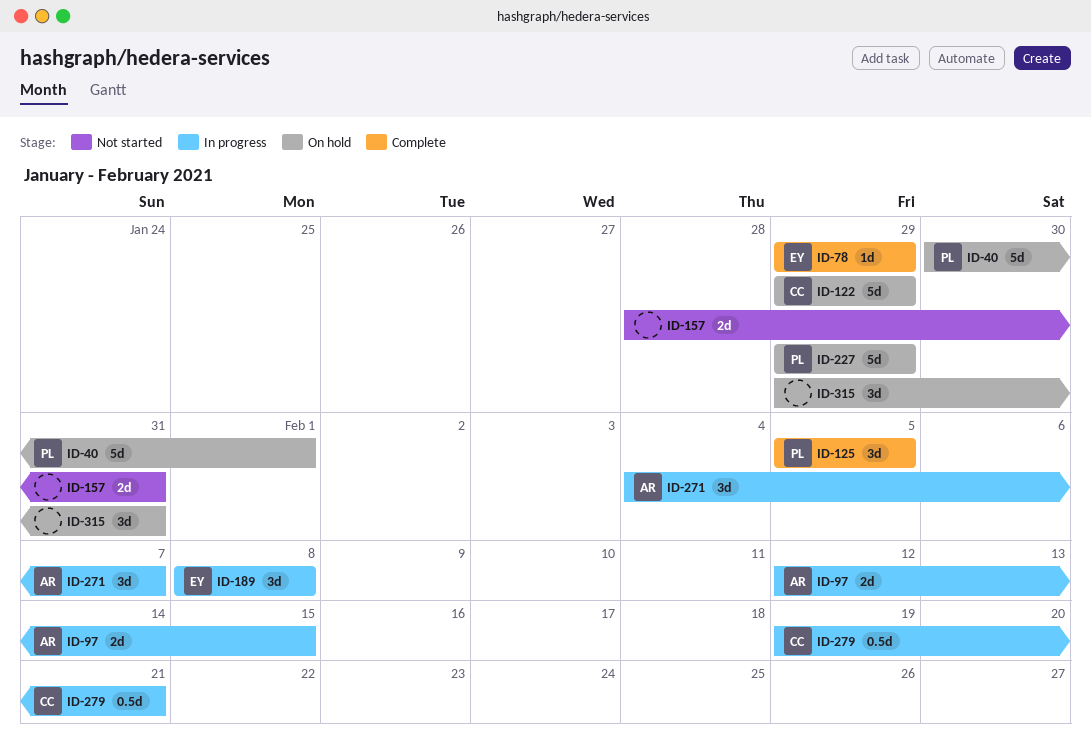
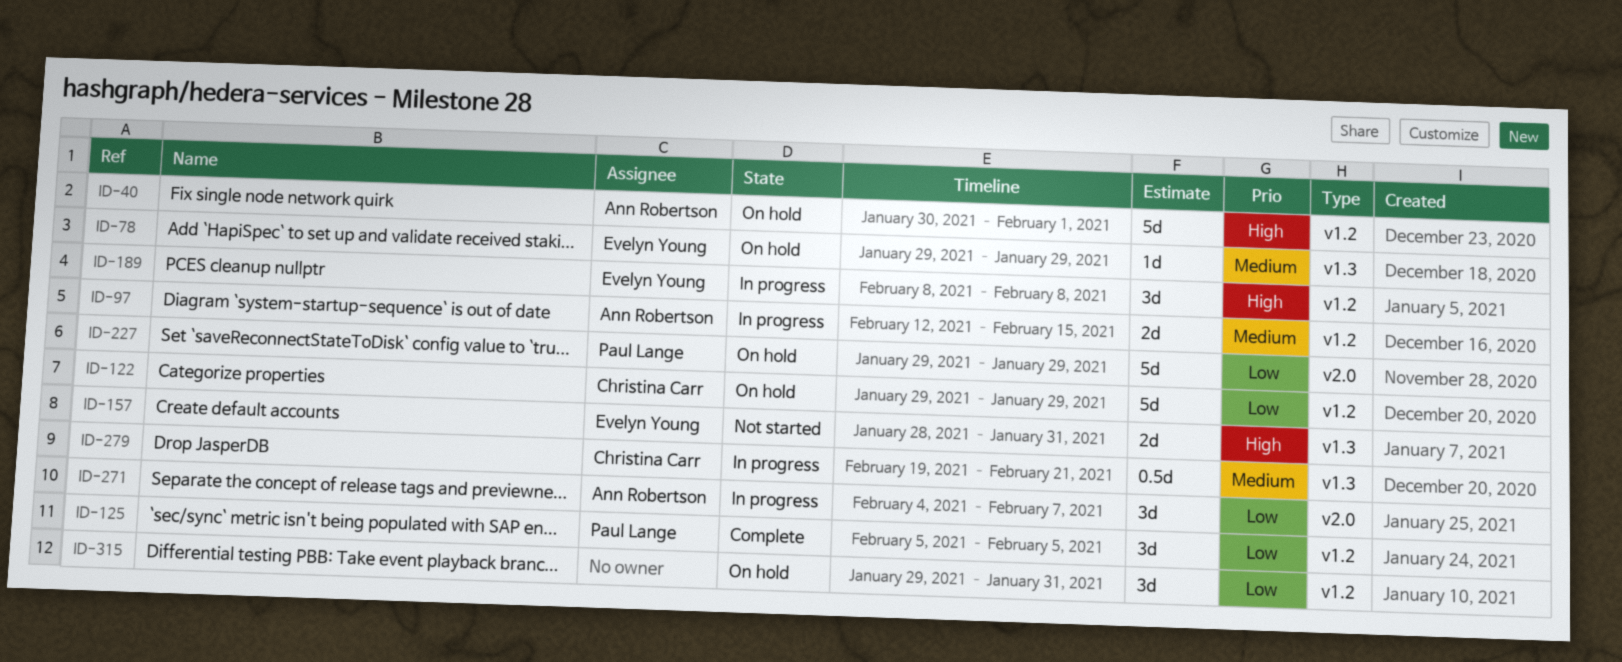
ID-40, owner: Paul Lange -> Ann Robertson
ID-78, status: Complete -> On hold
ID-157, owner: none -> Evelyn Young

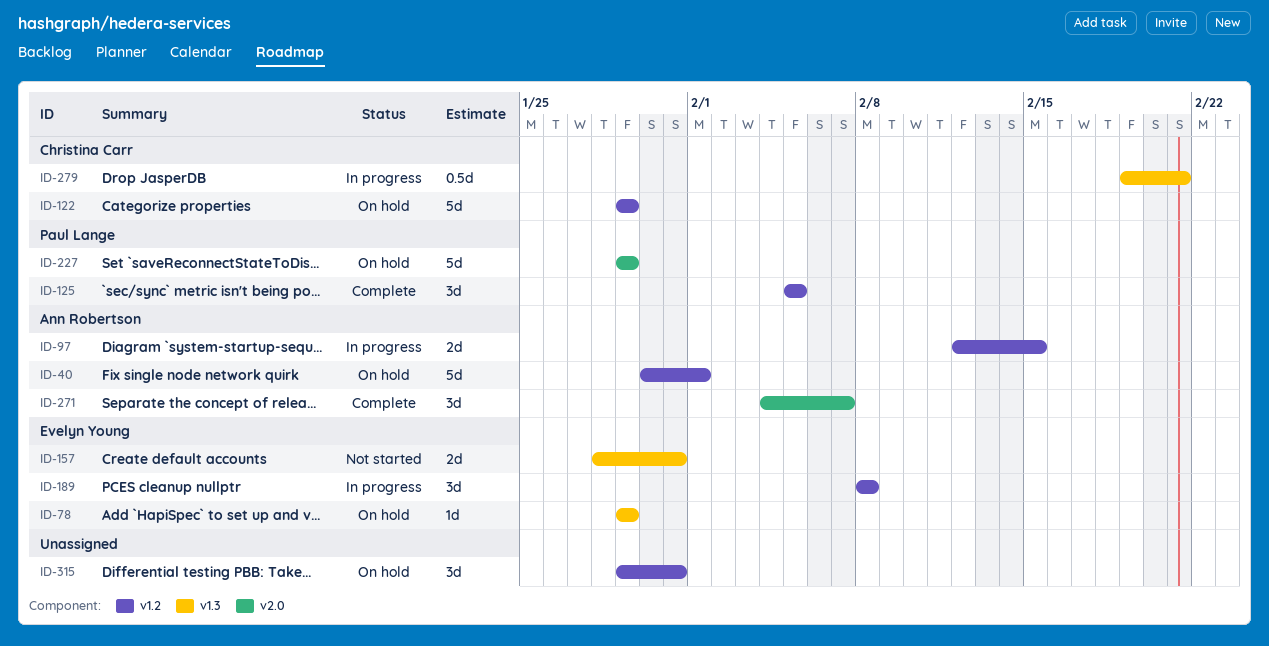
ID-271, status: In progress -> Complete

